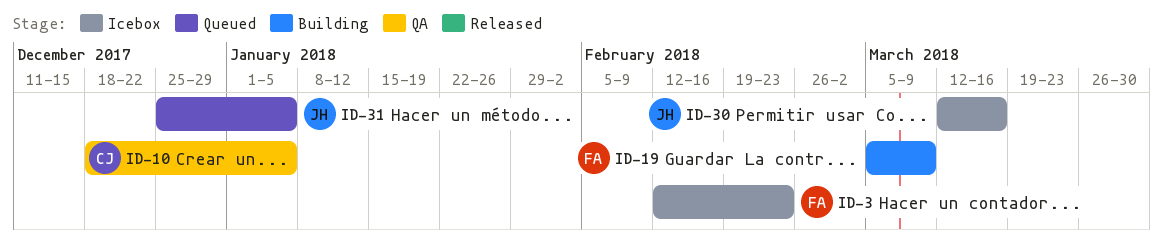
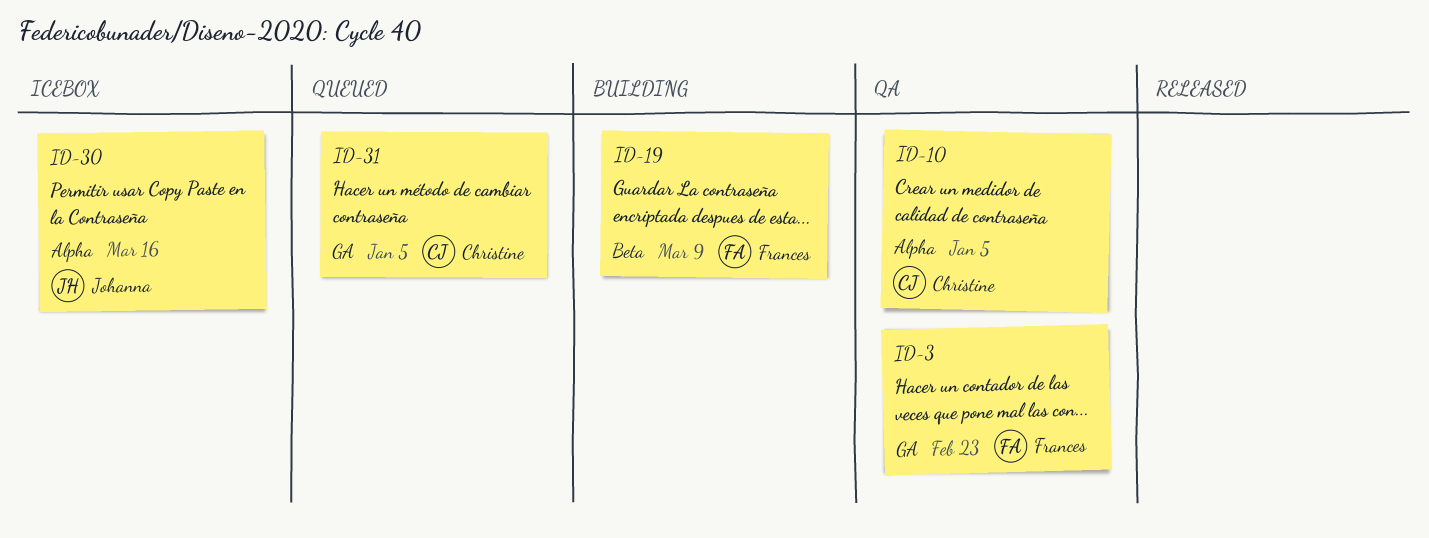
ID-3, status: Icebox -> QA
ID-31, owner: Johanna -> Christine

